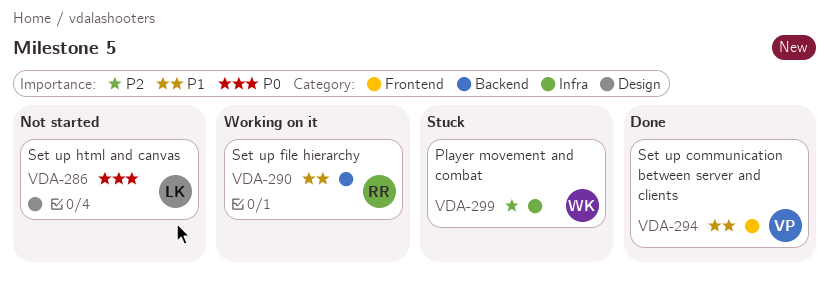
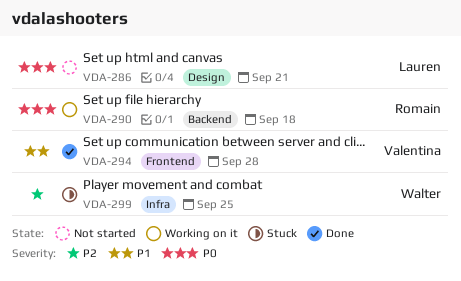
VDA-290, priority: P1 -> P0

